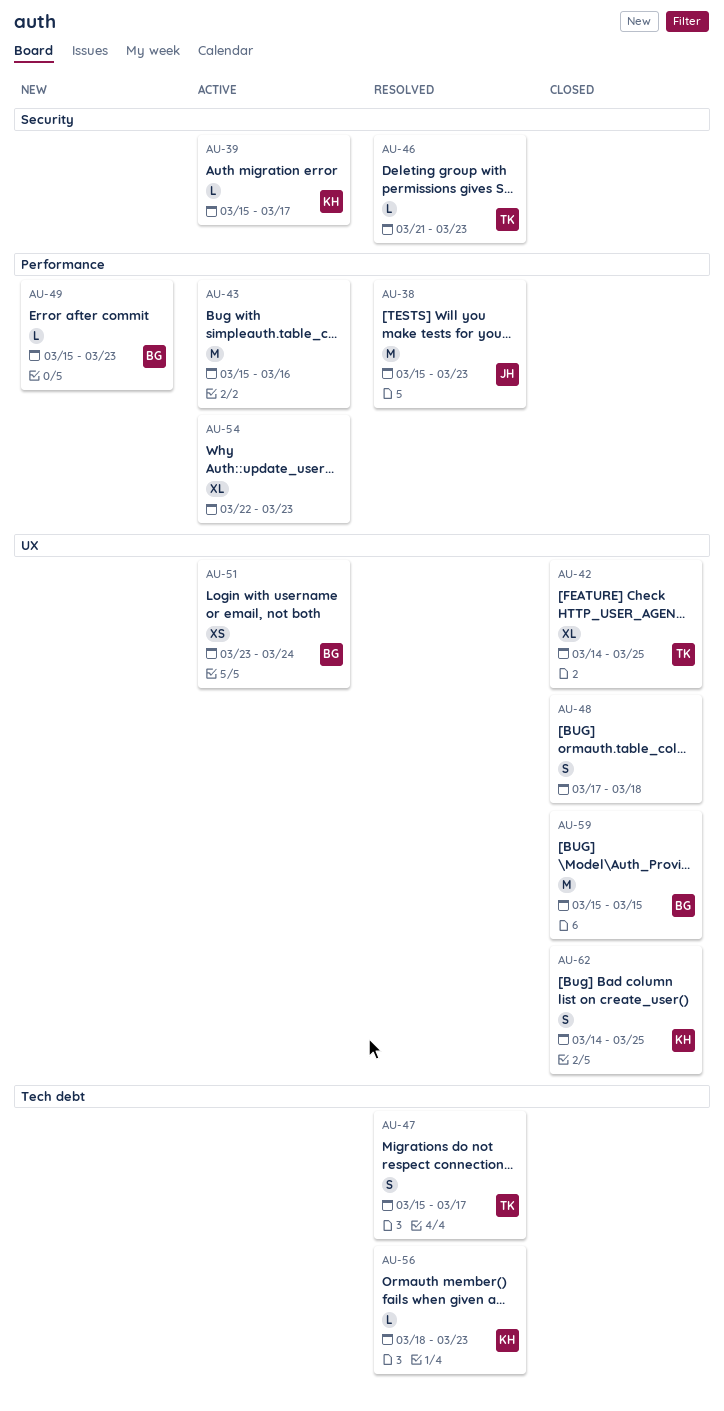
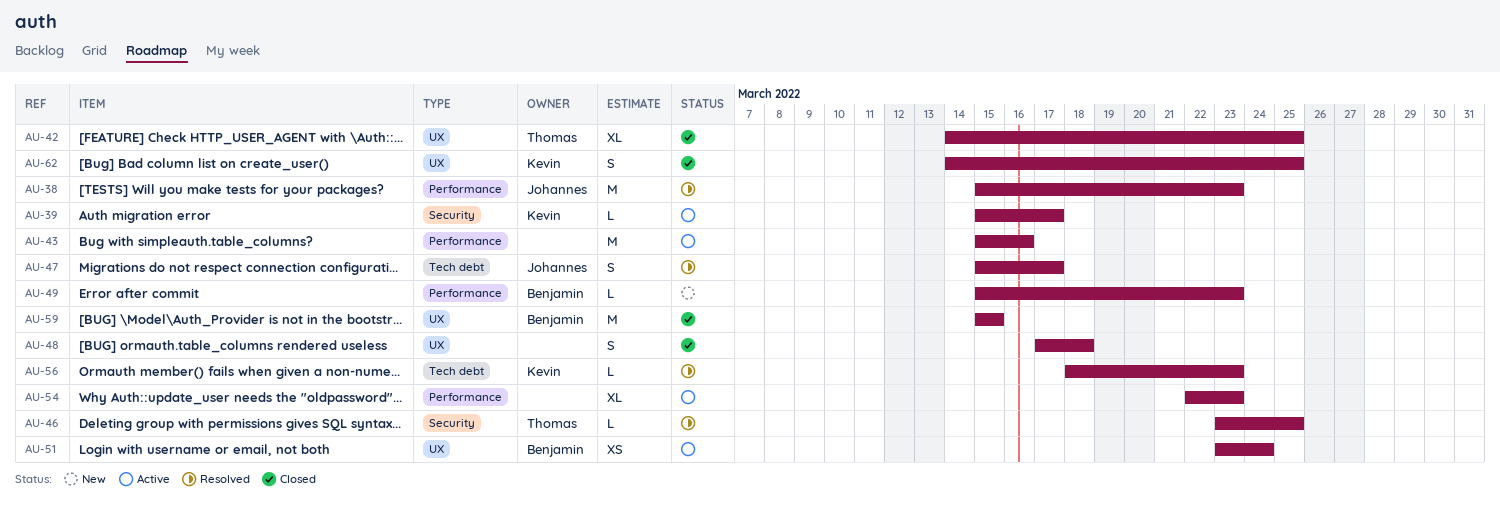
AU-46, start: Mar 21 -> Mar 23
AU-46, due: Mar 23 -> Mar 25
AU-47, owner: Thomas -> Johannes

